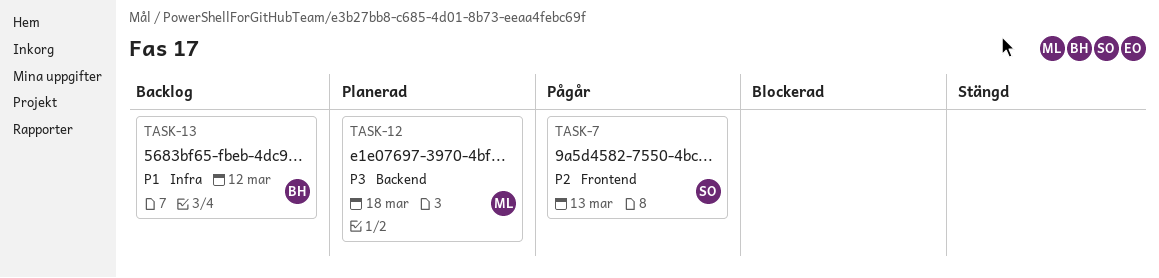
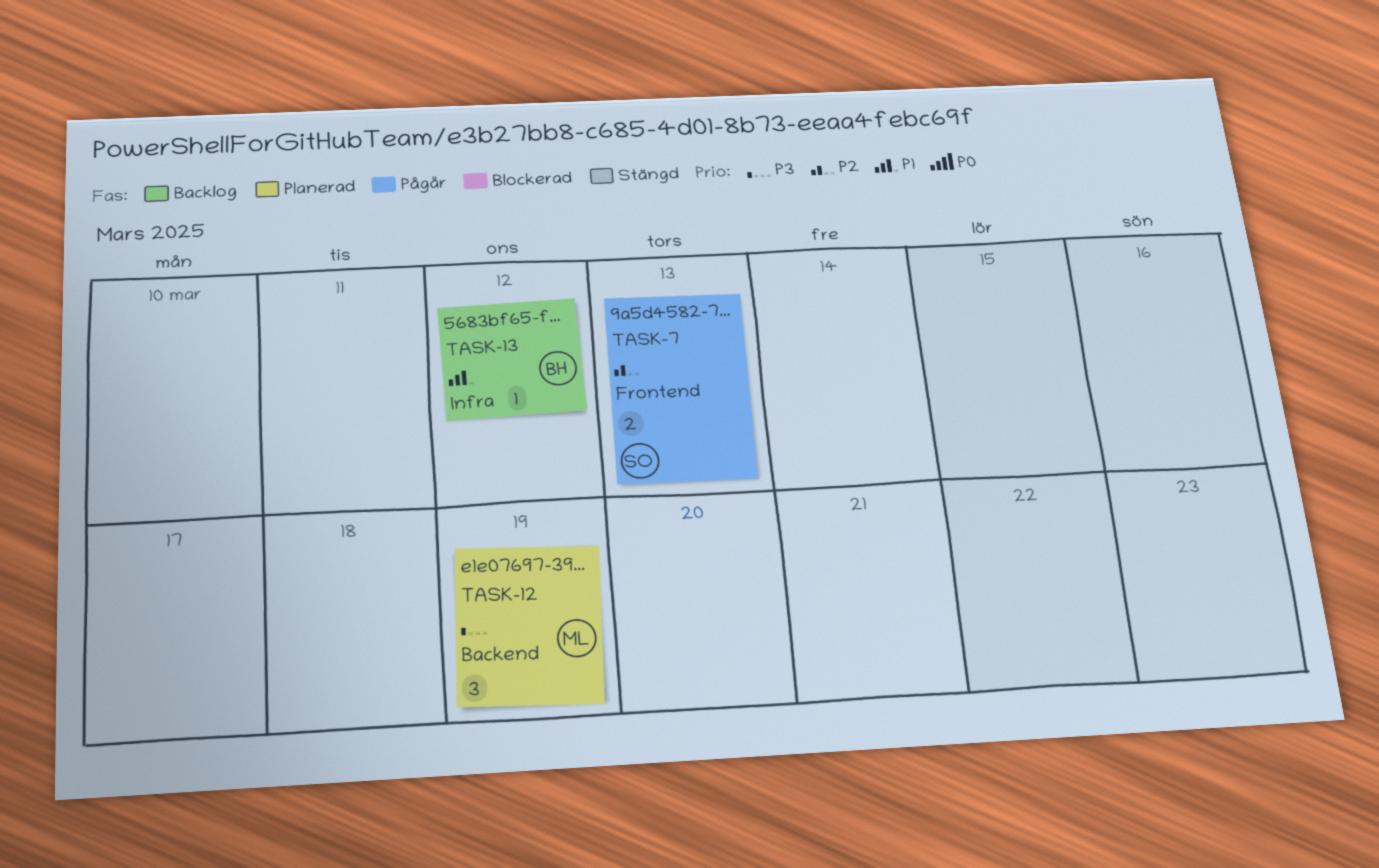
TASK-12, due: Mar 18 -> Mar 19

